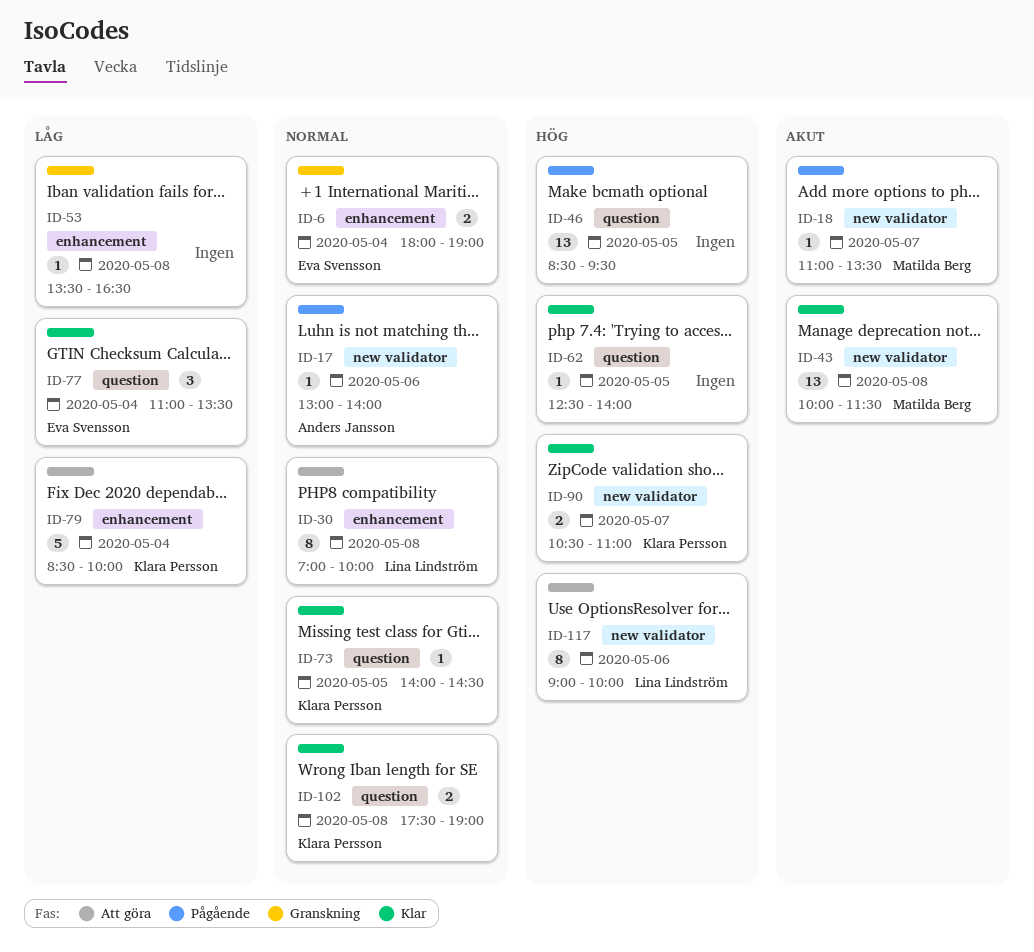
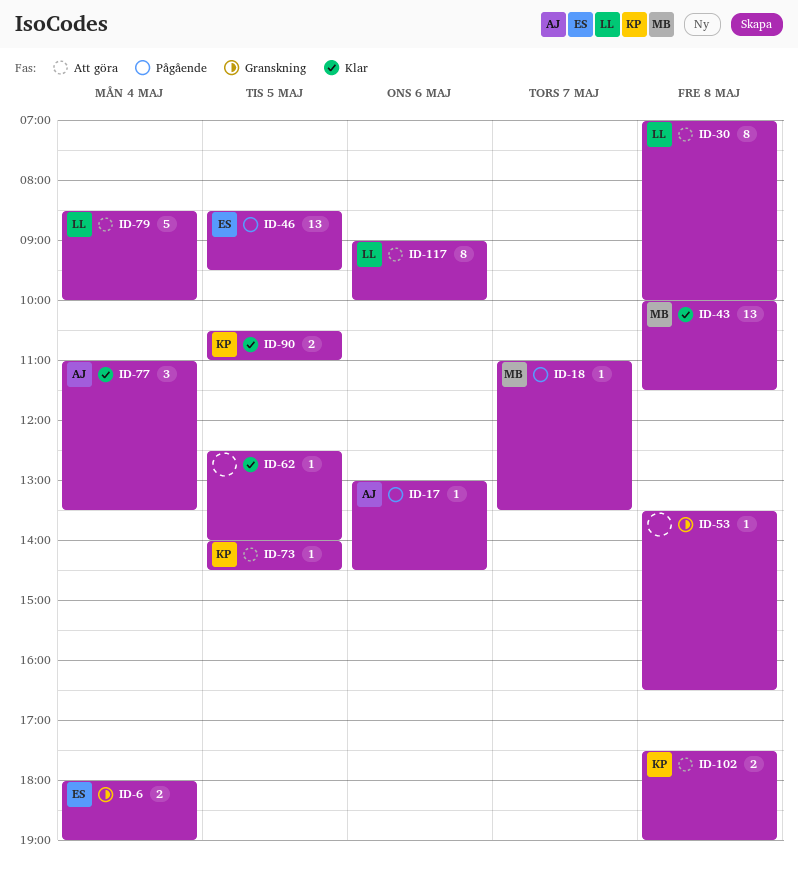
ID-17, ends: 14:00 -> 14:30
ID-46, owner: none -> Eva Svensson
ID-73, status: Klar -> Att göra
ID-77, owner: Eva Svensson -> Anders Jansson
ID-79, owner: Klara Persson -> Lina Lindström
ID-90, day: May 7 -> May 5
ID-102, status: Klar -> Att göra

